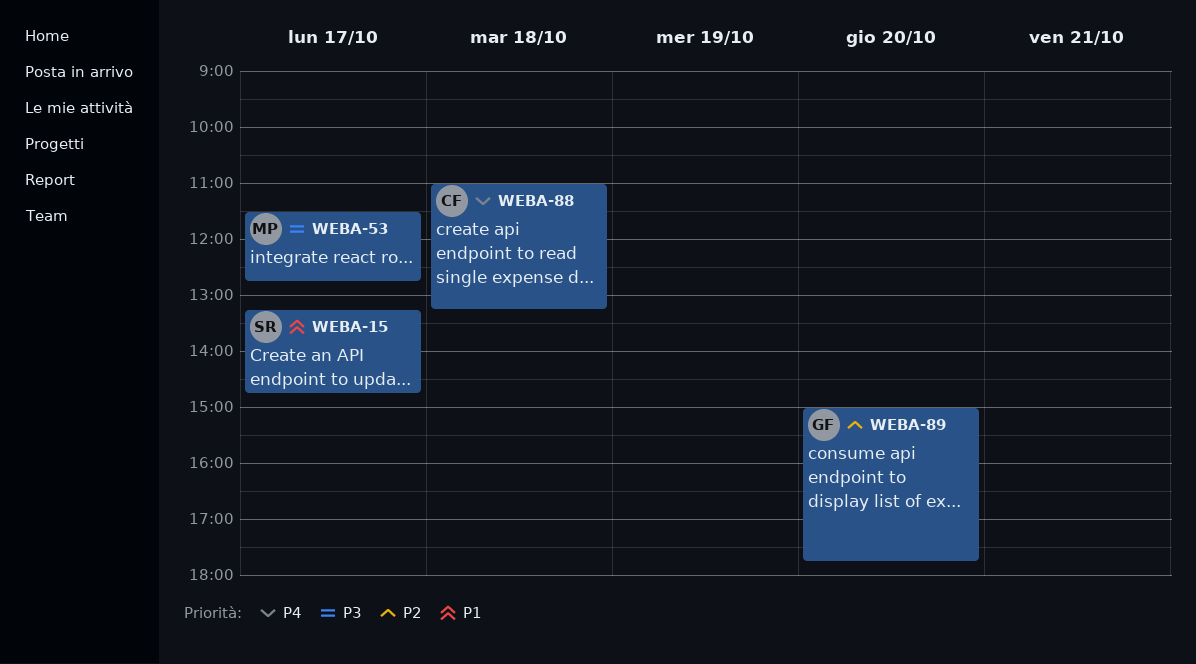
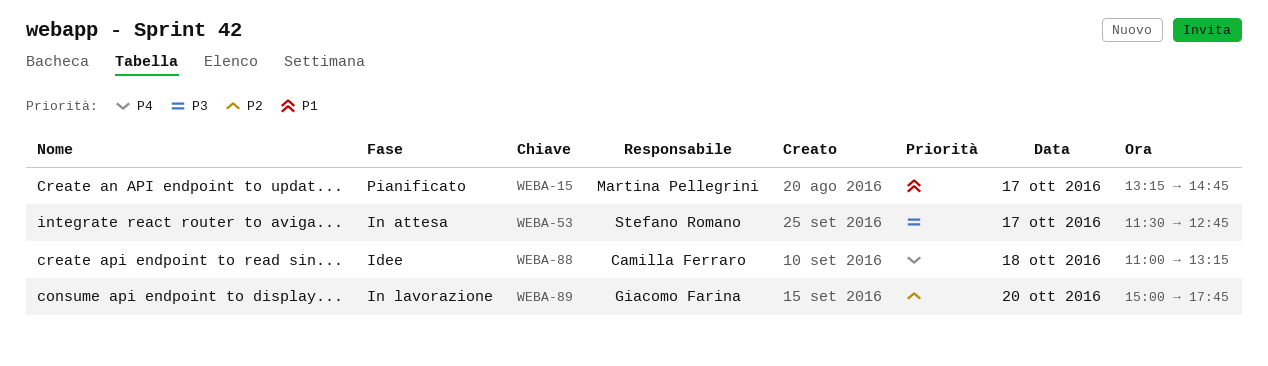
WEBA-15, owner: Stefano Romano -> Martina Pellegrini
WEBA-53, owner: Martina Pellegrini -> Stefano Romano

